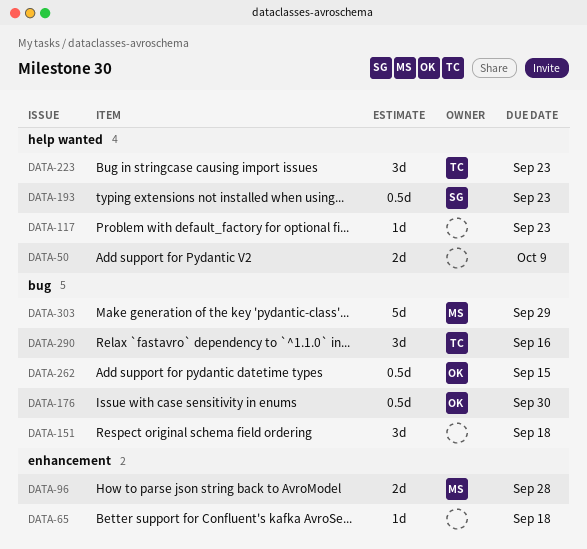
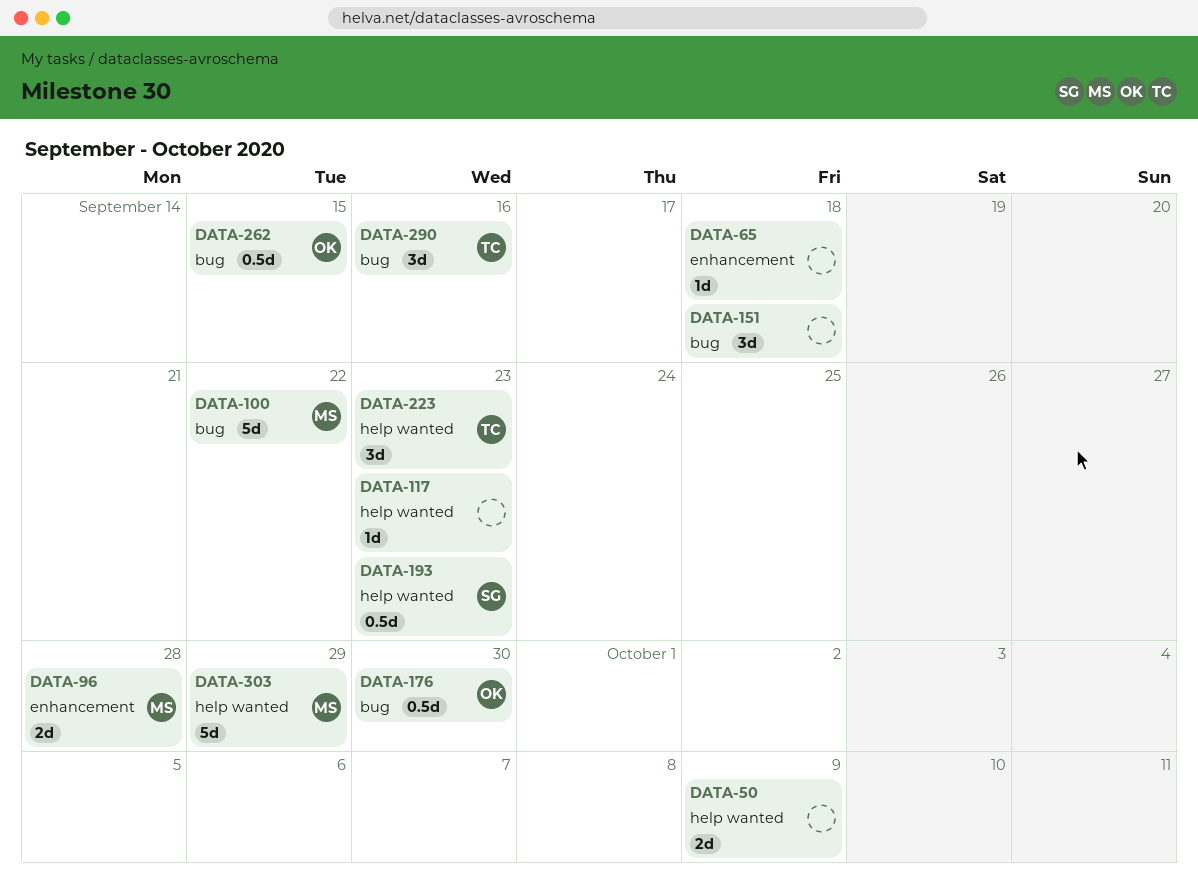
DATA-100: none -> present
DATA-303, label: bug -> help wanted

